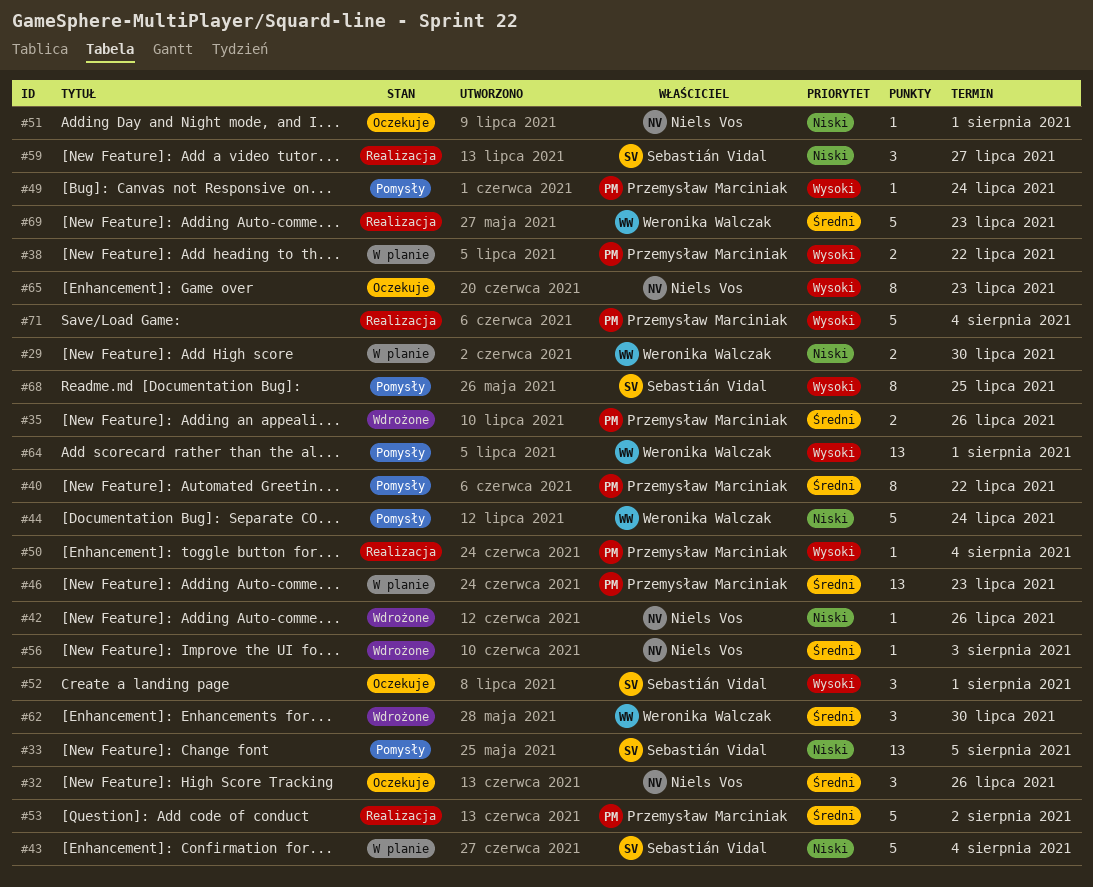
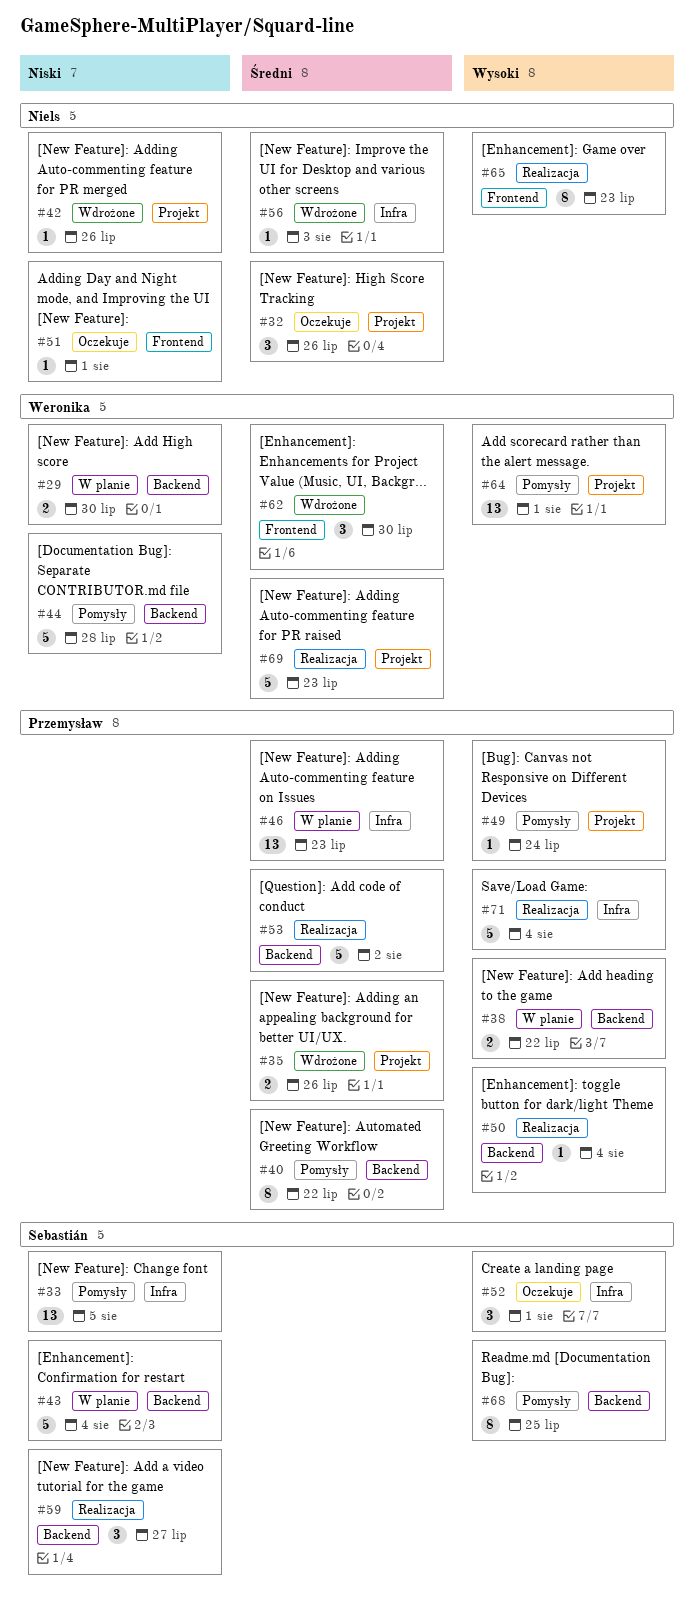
#44, due: Jul 24 -> Jul 28
#65, status: Oczekuje -> Realizacja

